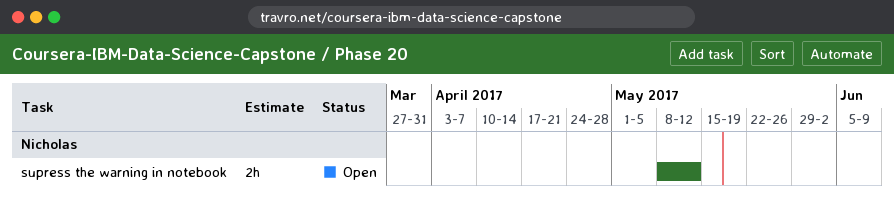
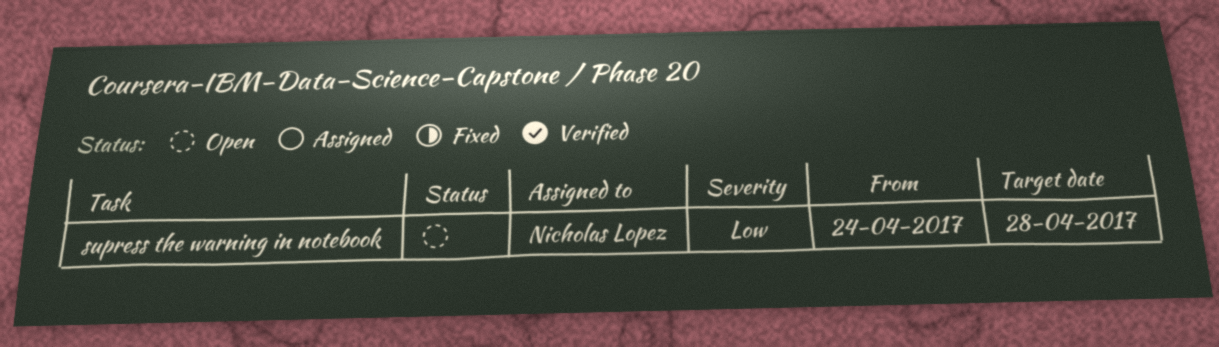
supress the warning in notebook, start: May 8 -> Apr 24
supress the warning in notebook, due: May 12 -> Apr 28

